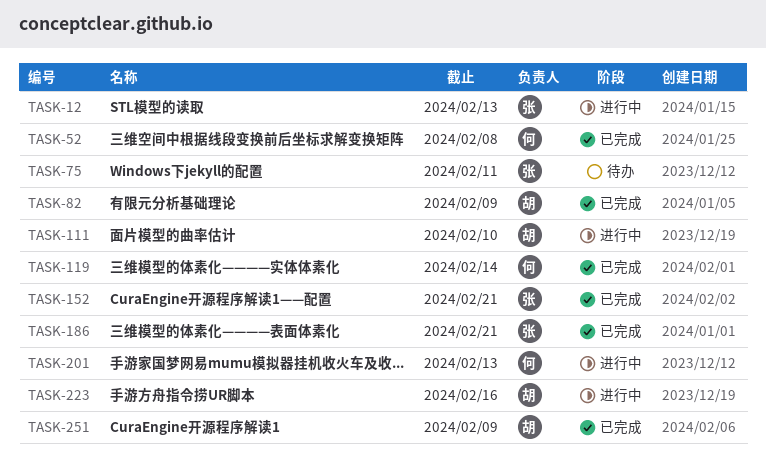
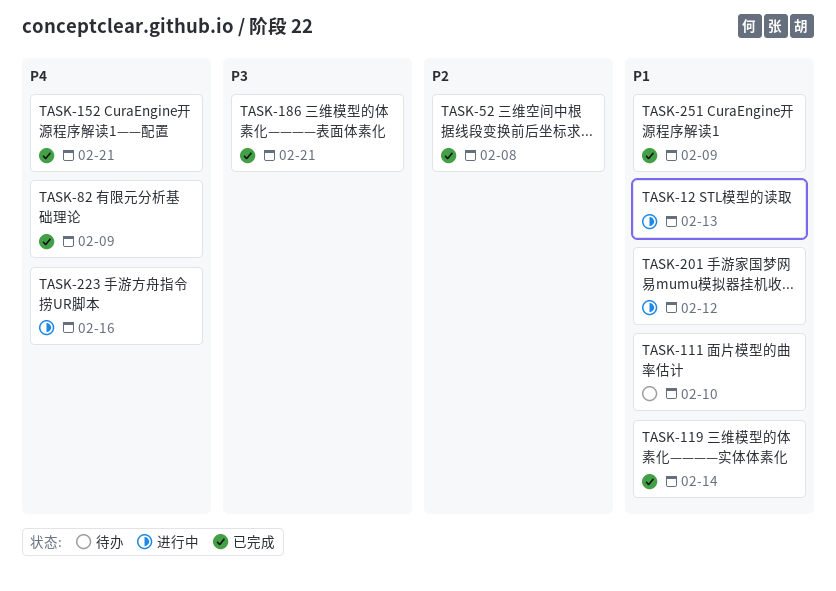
TASK-75: present -> none
TASK-111, status: 进行中 -> 待办
TASK-201, due: Feb 13 -> Feb 12

